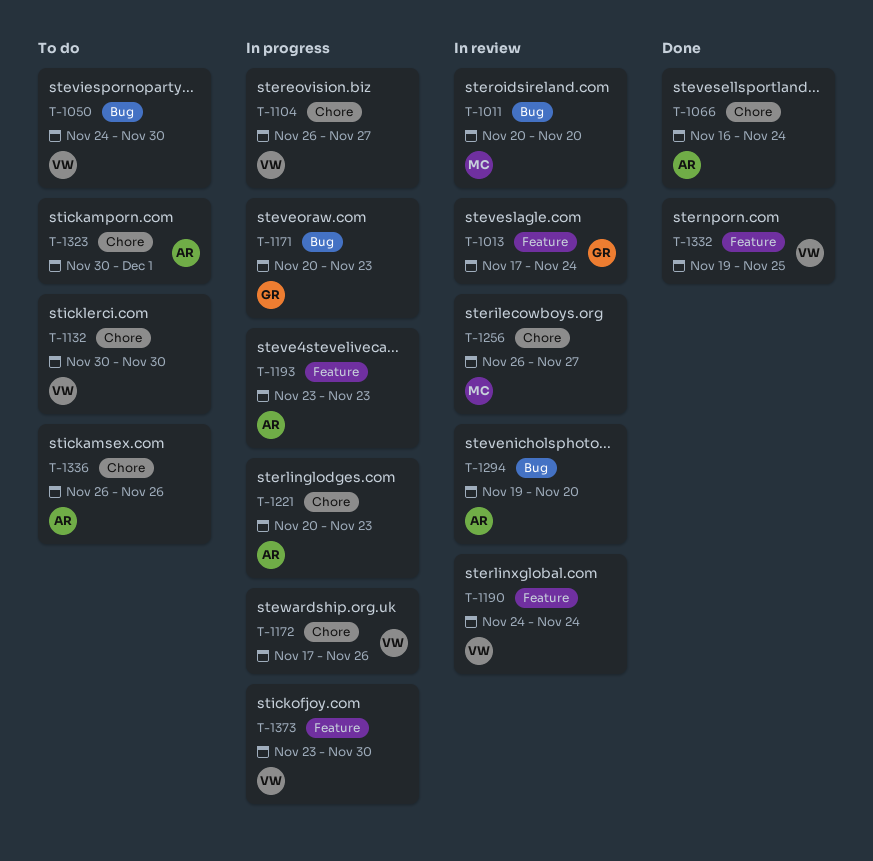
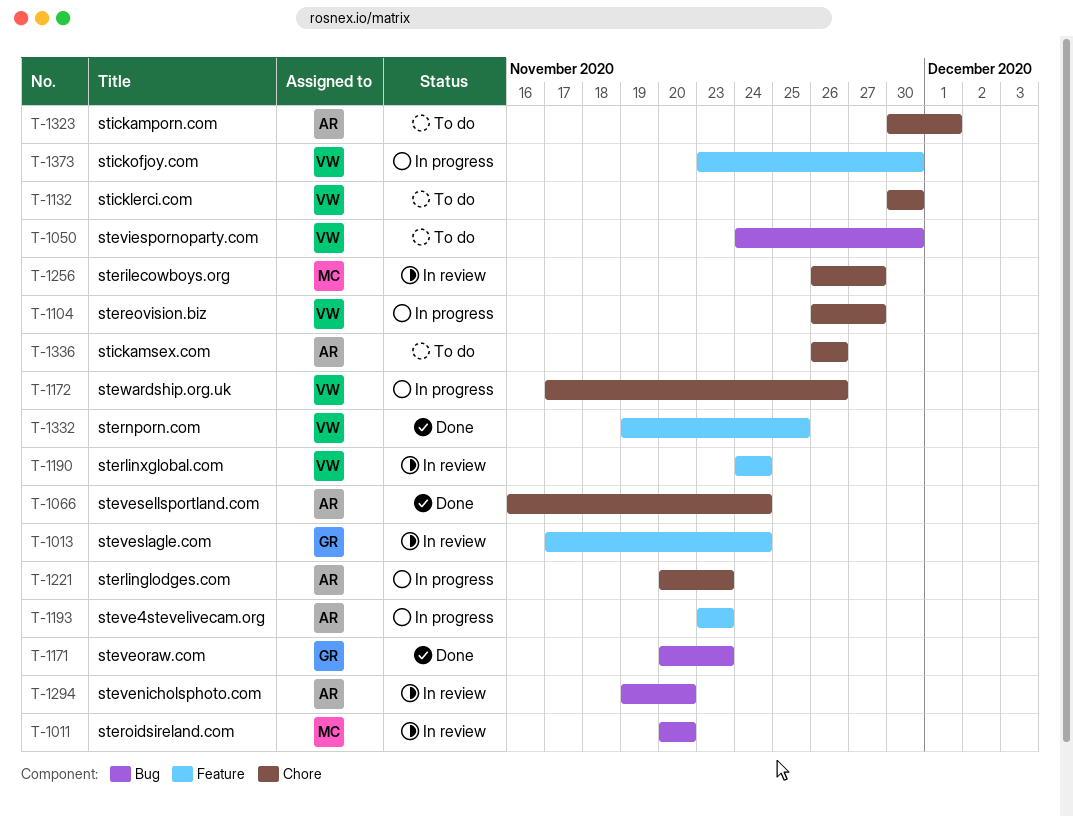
T-1171, status: In progress -> Done

